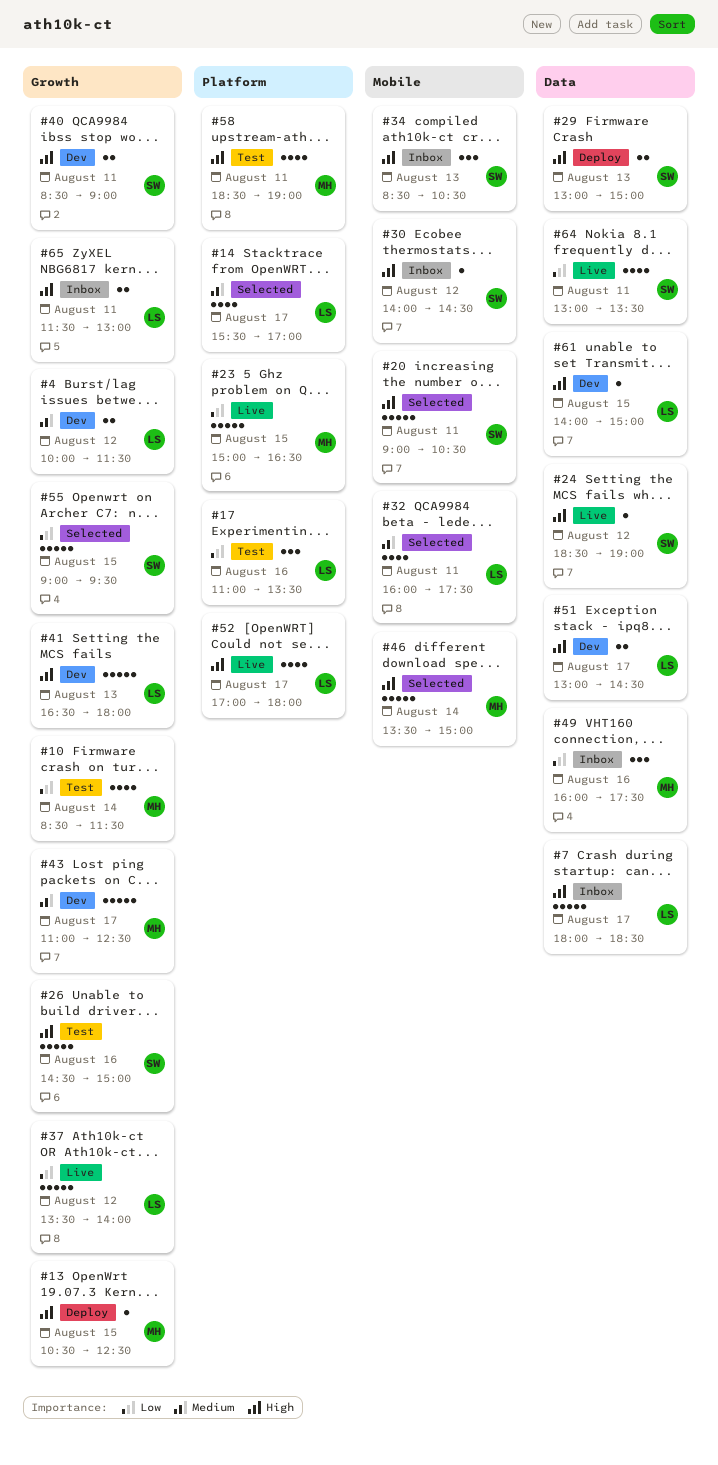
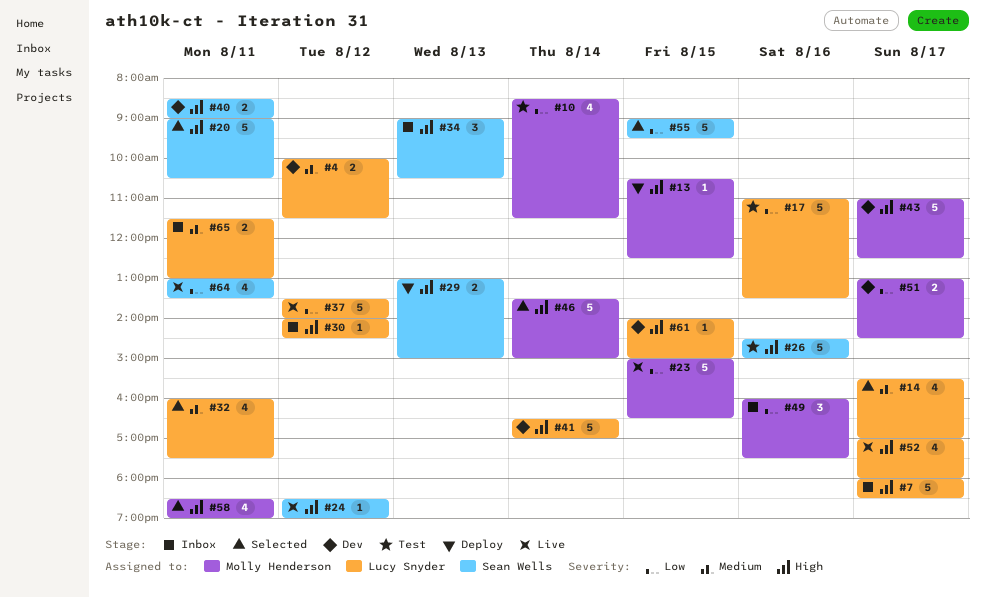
#17, estimate: 3 -> 5
#30, owner: Sean Wells -> Lucy Snyder
#34, begins: 08:30 -> 09:00
#41, day: Aug 13 -> Aug 14
#41, ends: 18:00 -> 17:00
#43, priority: Medium -> High
#51, owner: Lucy Snyder -> Molly Henderson
#51, priority: High -> Low
#58, status: Test -> Selected
#65, priority: High -> Medium

